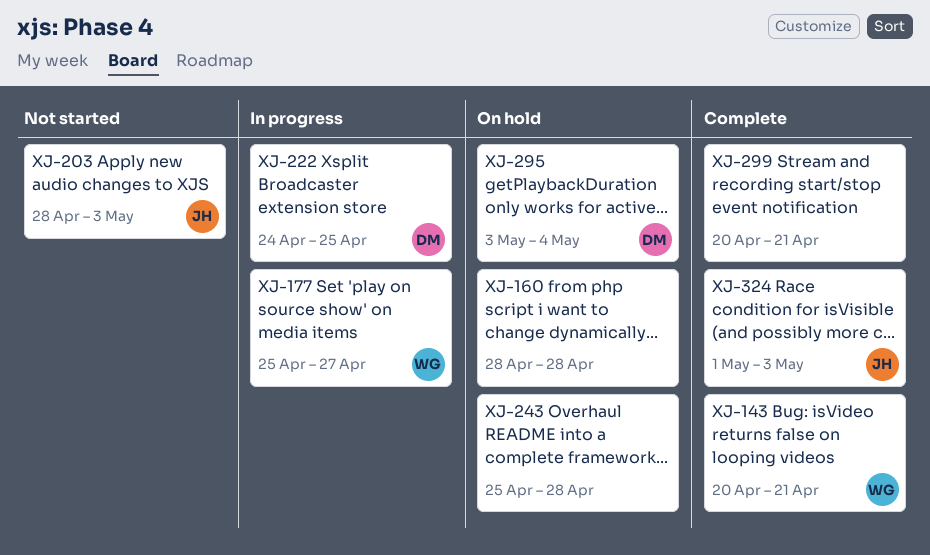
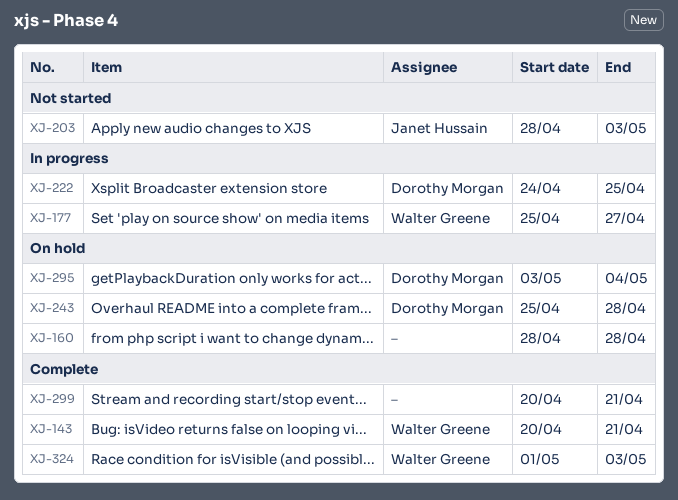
XJ-243, owner: none -> Dorothy Morgan
XJ-324, owner: Janet Hussain -> Walter Greene

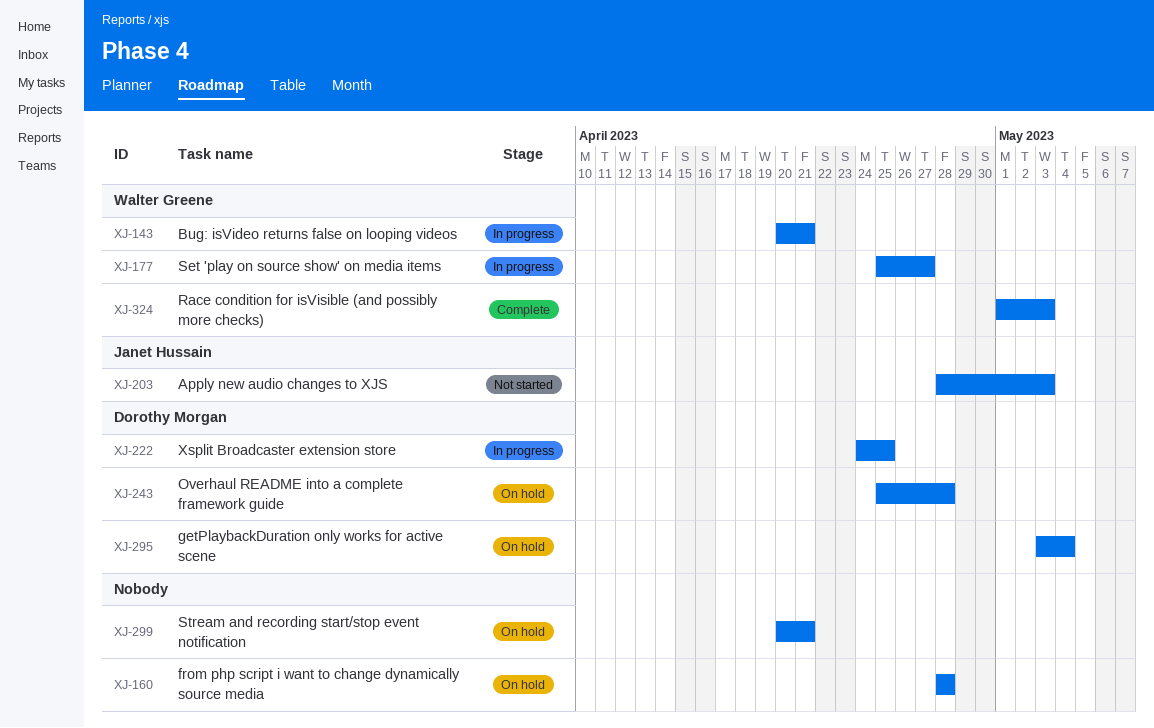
XJ-143, status: Complete -> In progress
XJ-299, status: Complete -> On hold

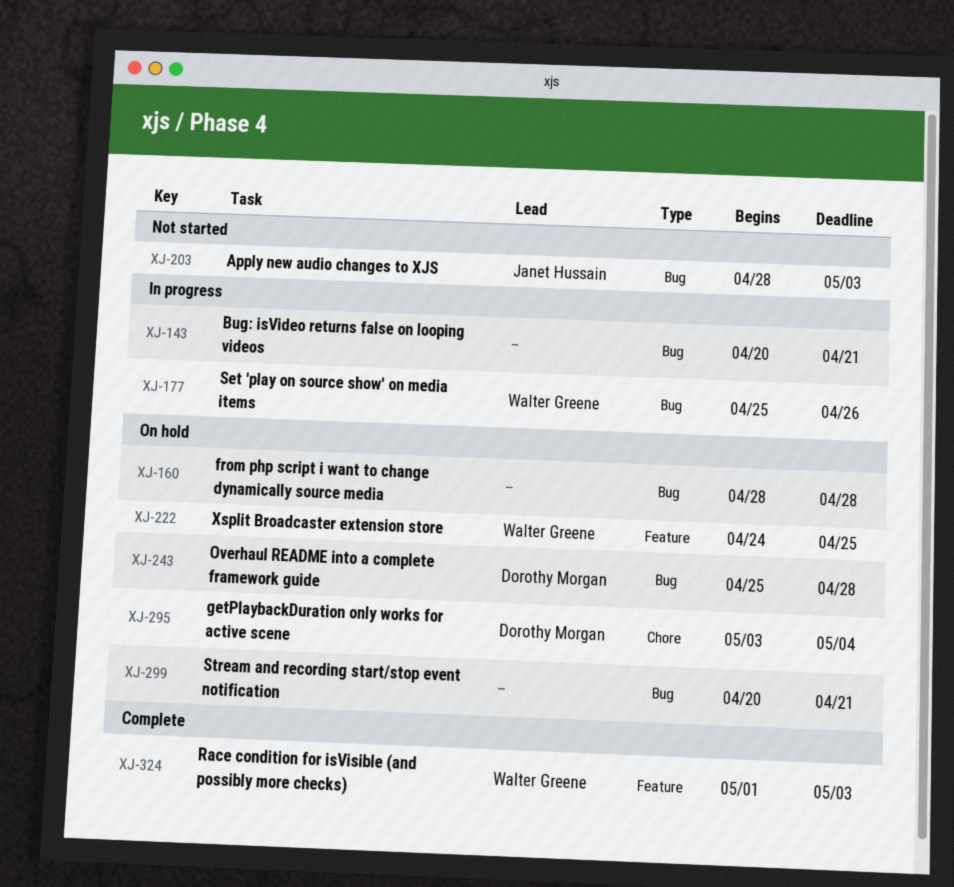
XJ-143, owner: Walter Greene -> none
XJ-177, due: Apr 27 -> Apr 26
XJ-222, status: In progress -> On hold
XJ-222, owner: Dorothy Morgan -> Walter Greene

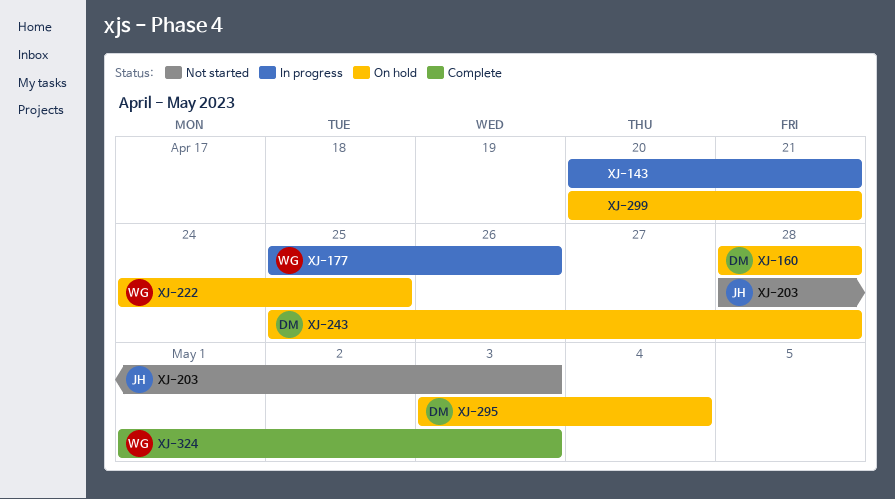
XJ-160, owner: none -> Dorothy Morgan

